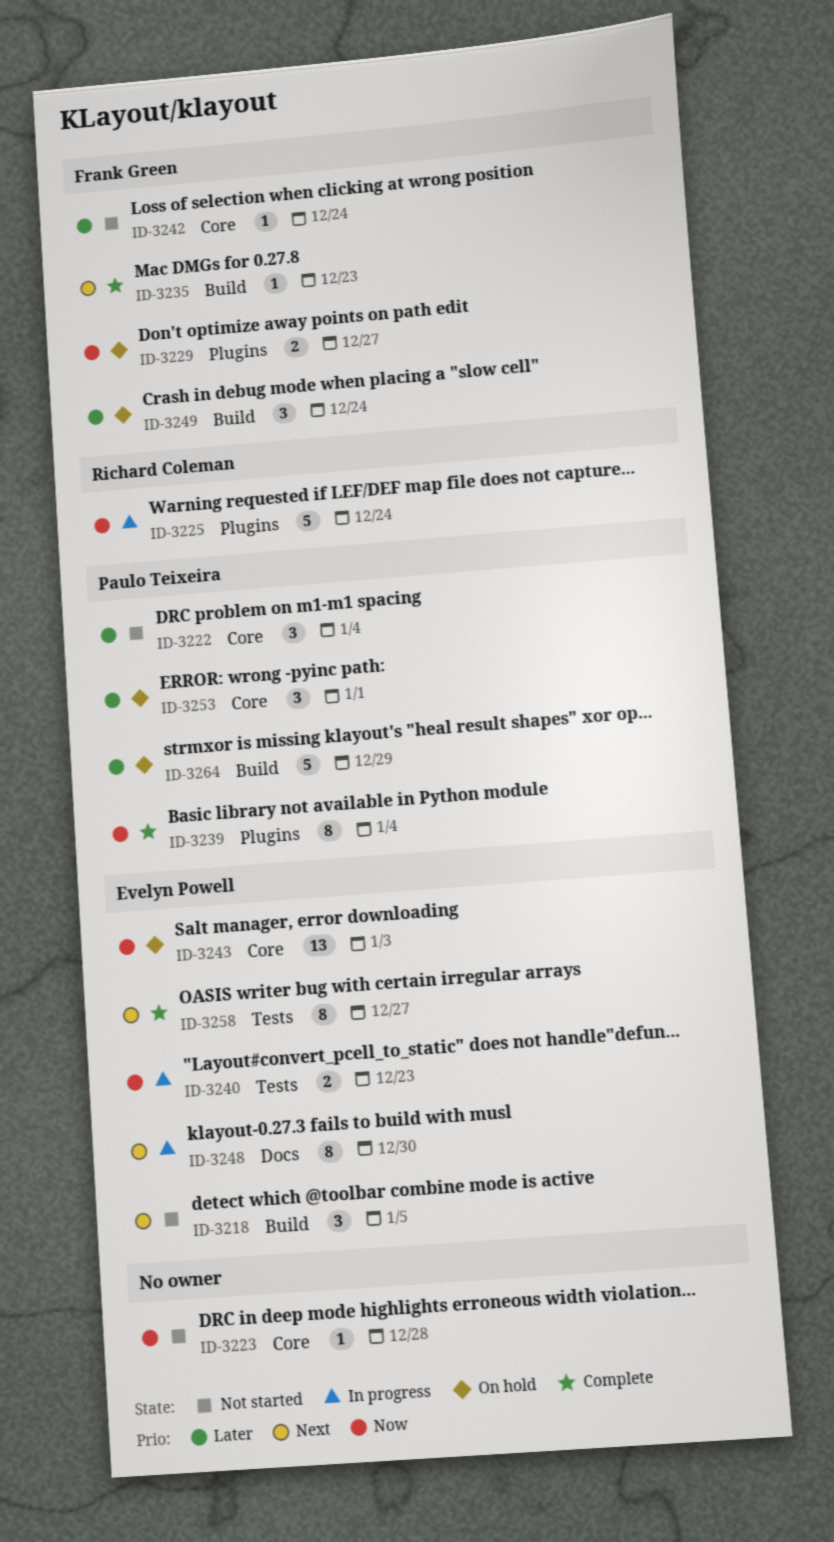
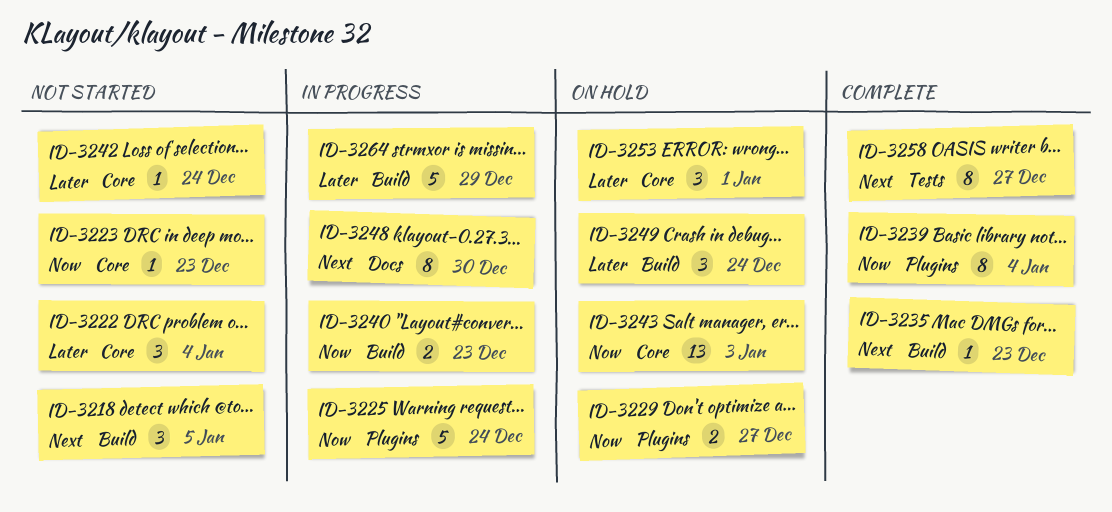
ID-3223, due: Dec 28 -> Dec 23
ID-3240, label: Tests -> Build
ID-3264, status: On hold -> In progress

